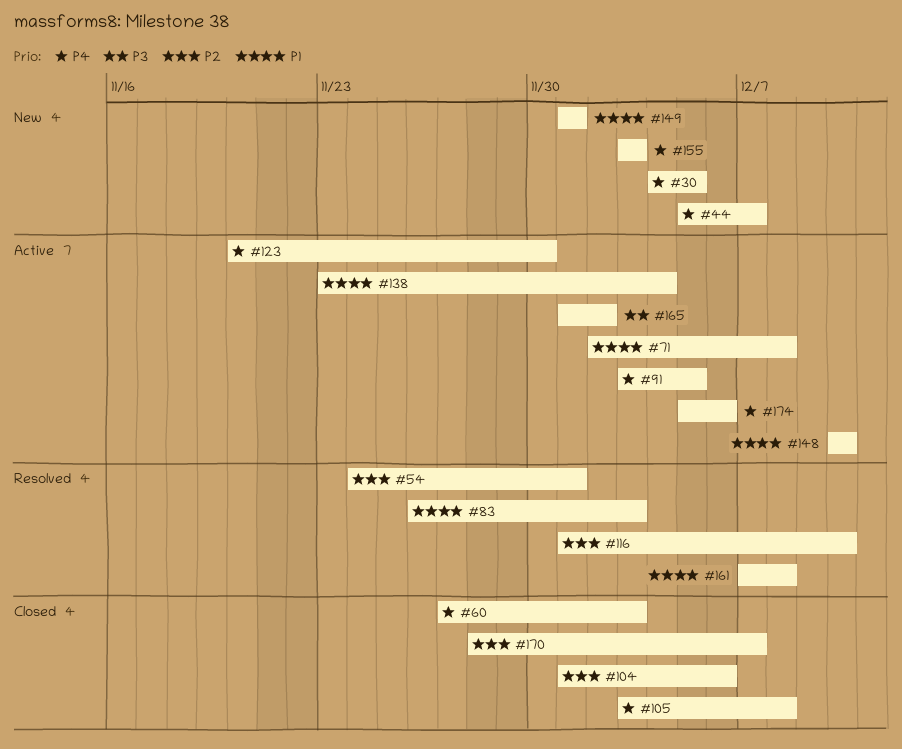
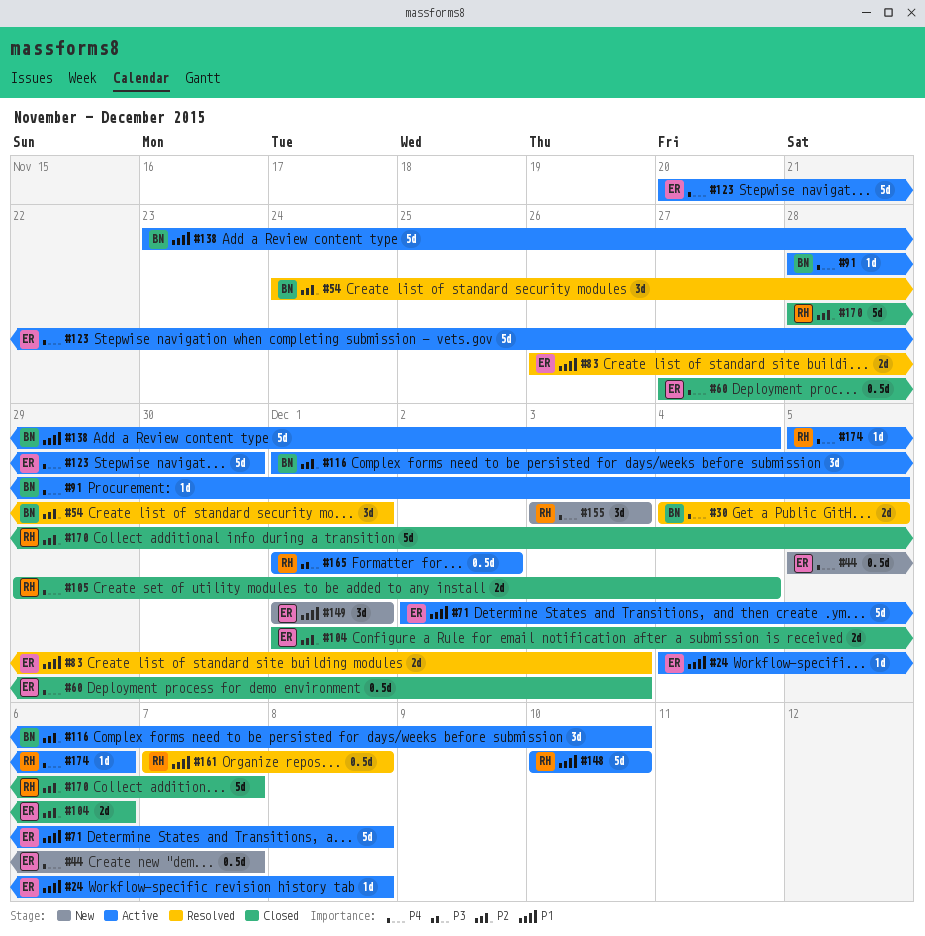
#24: none -> present
#30, status: New -> Resolved
#91, start: Dec 3 -> Nov 28
#105, start: Dec 3 -> Nov 29
#105, due: Dec 8 -> Dec 4
#116, status: Resolved -> Active

